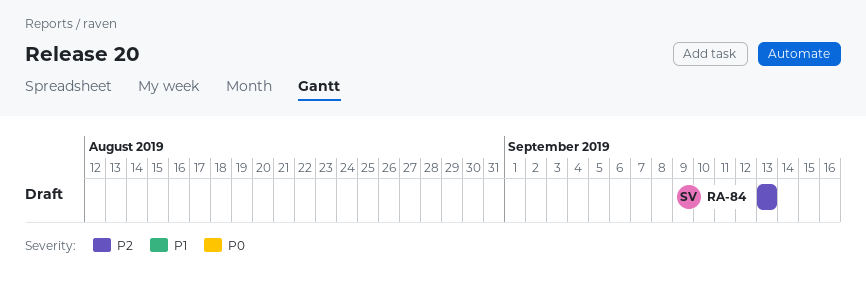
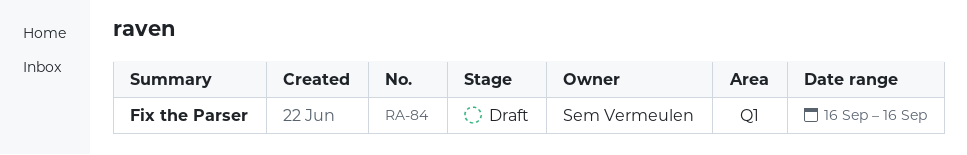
RA-84, start: Sep 13 -> Sep 16
RA-84, due: Sep 13 -> Sep 16

